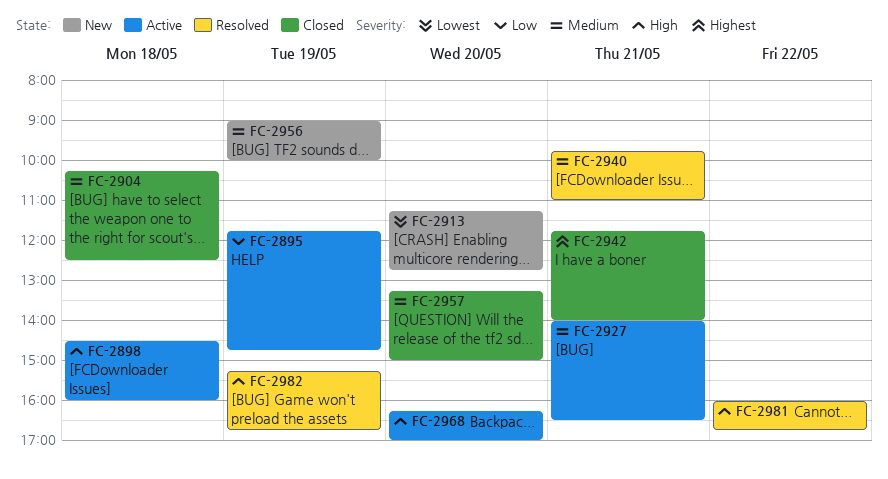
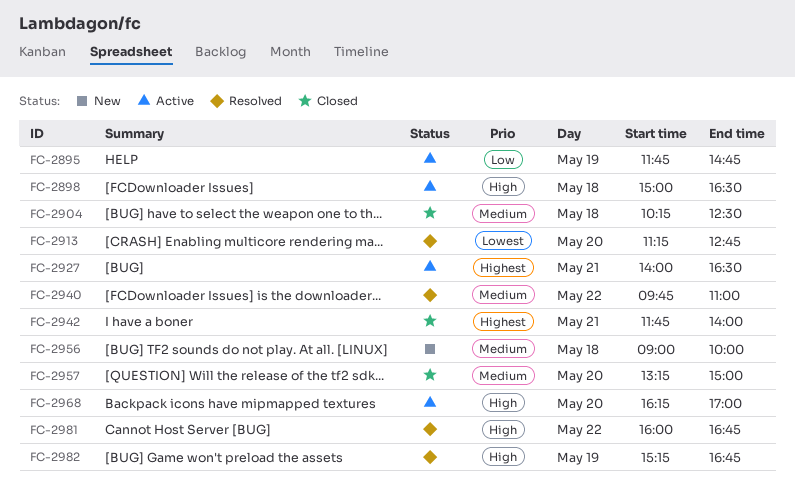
FC-2898, begins: 14:30 -> 15:00
FC-2898, ends: 16:00 -> 16:30
FC-2913, status: New -> Resolved
FC-2927, priority: Medium -> Highest
FC-2940, day: May 21 -> May 22
FC-2956, day: May 19 -> May 18

